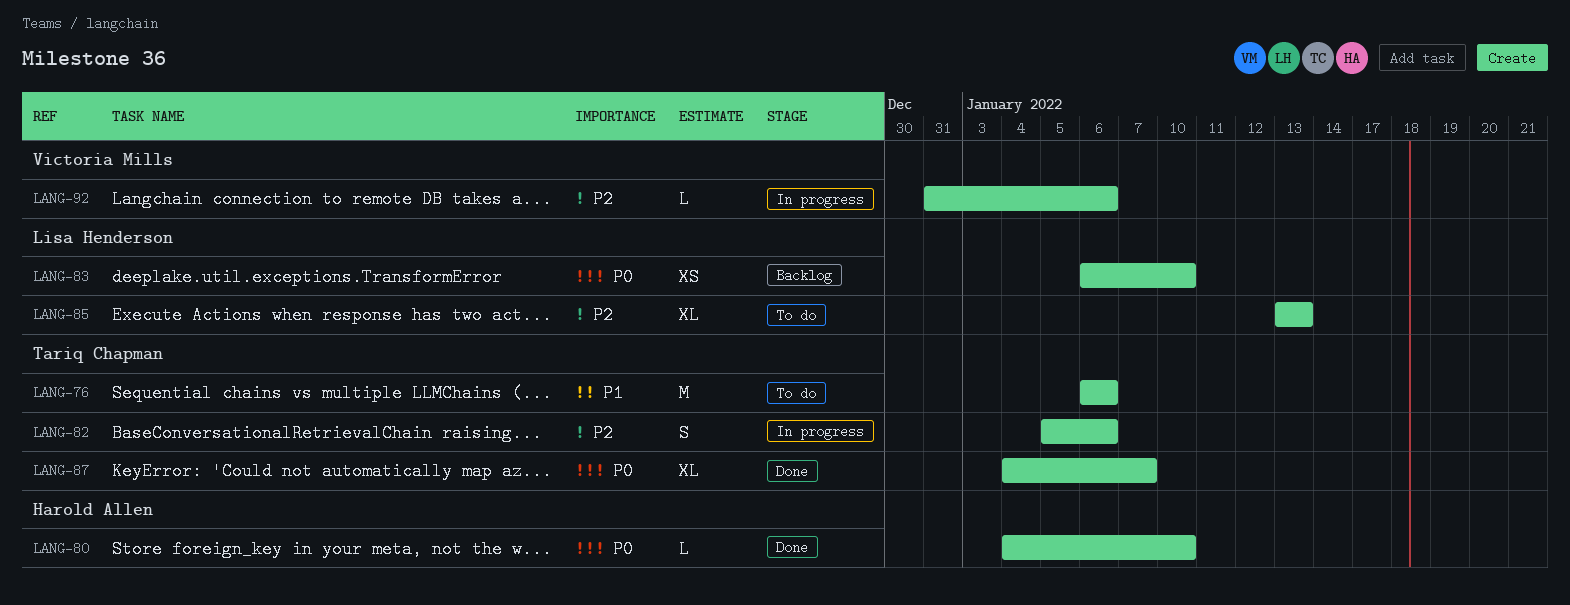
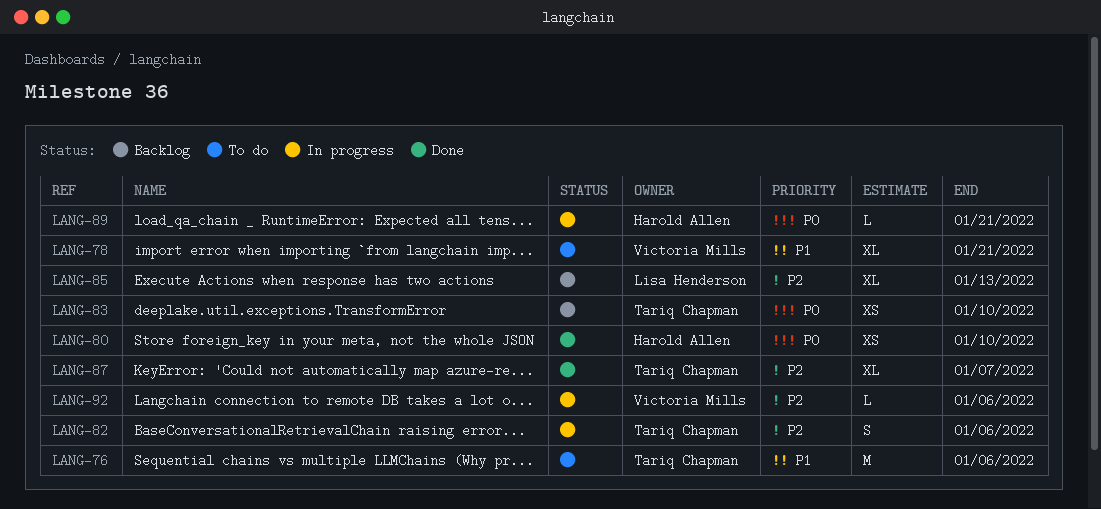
LANG-78: none -> present
LANG-80, estimate: L -> XS
LANG-83, owner: Lisa Henderson -> Tariq Chapman
LANG-85, status: To do -> Backlog
LANG-87, priority: P0 -> P2
LANG-89: none -> present

